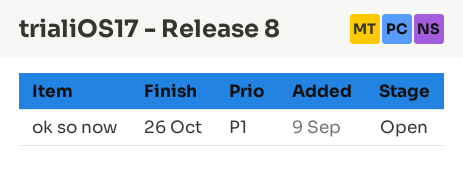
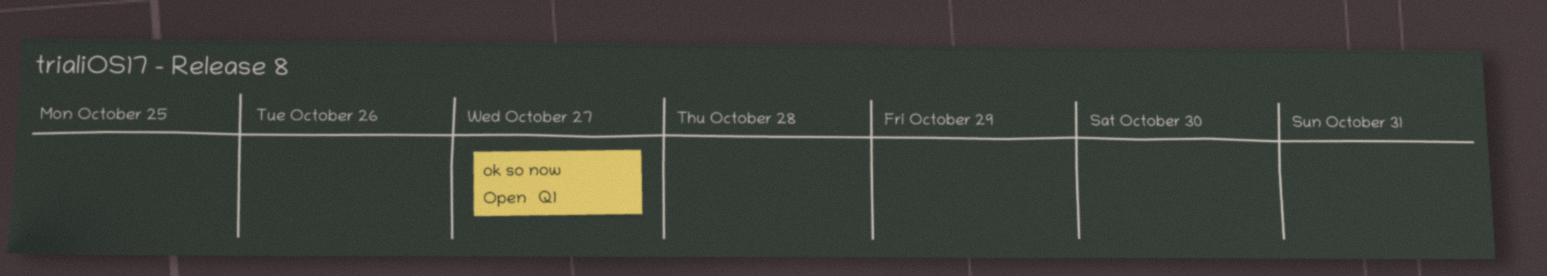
ok so now, due: Oct 26 -> Oct 27

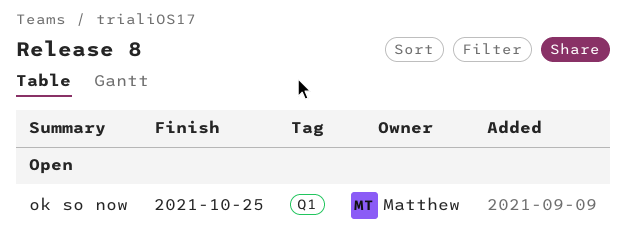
ok so now, due: Oct 27 -> Oct 25

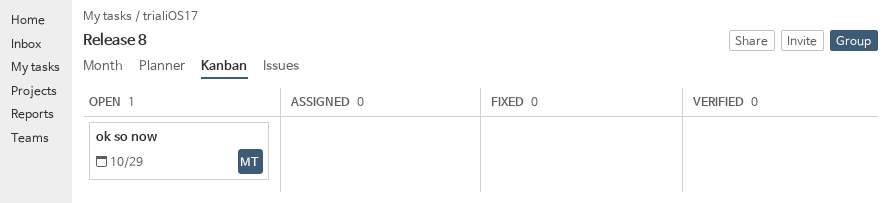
ok so now, due: Oct 25 -> Oct 29

